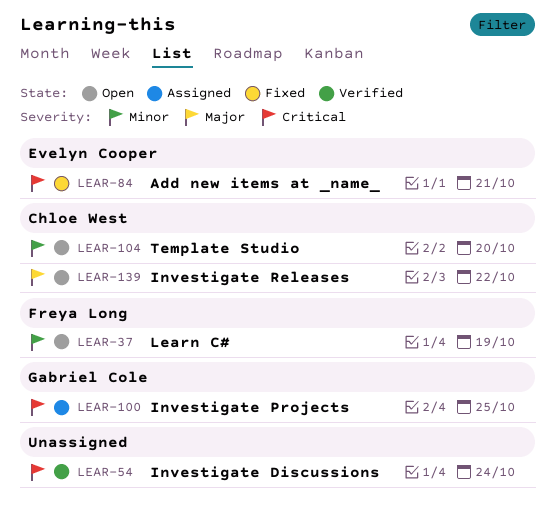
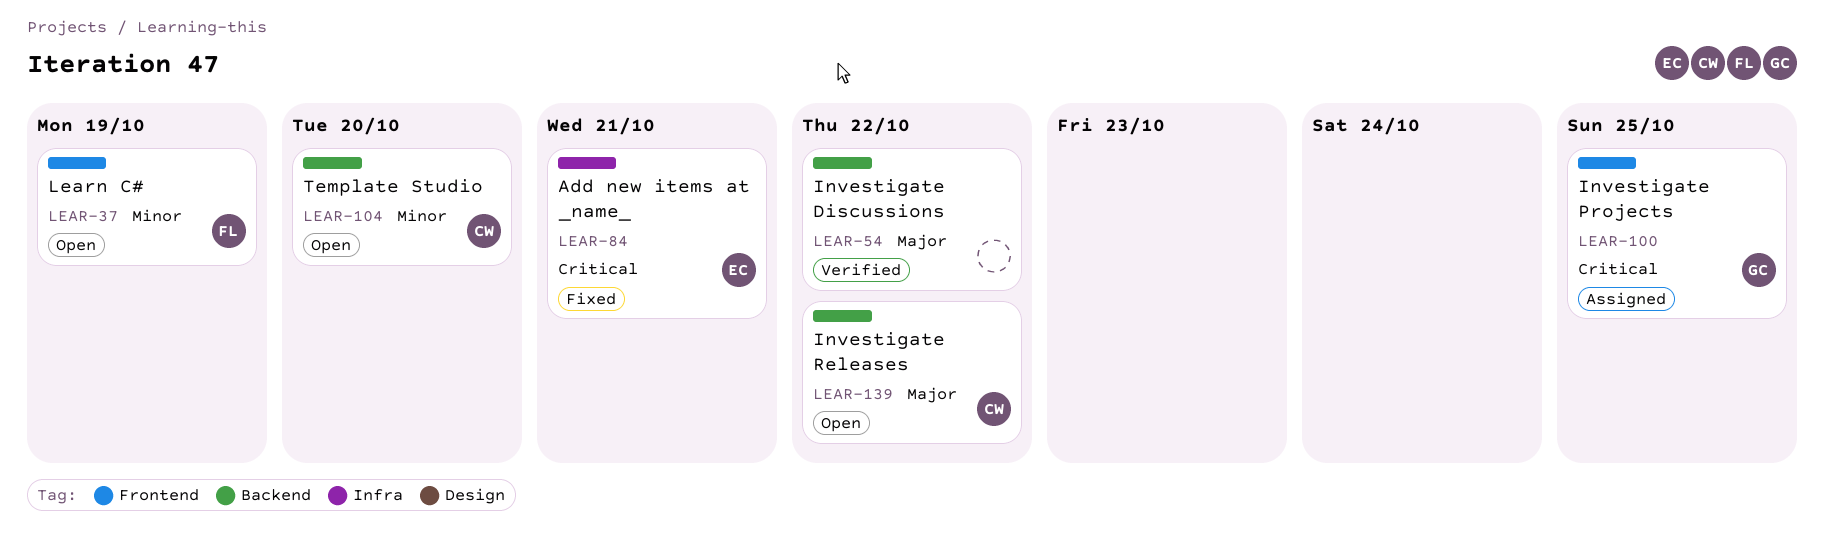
LEAR-54, priority: Critical -> Major
LEAR-54, due: Oct 24 -> Oct 22

